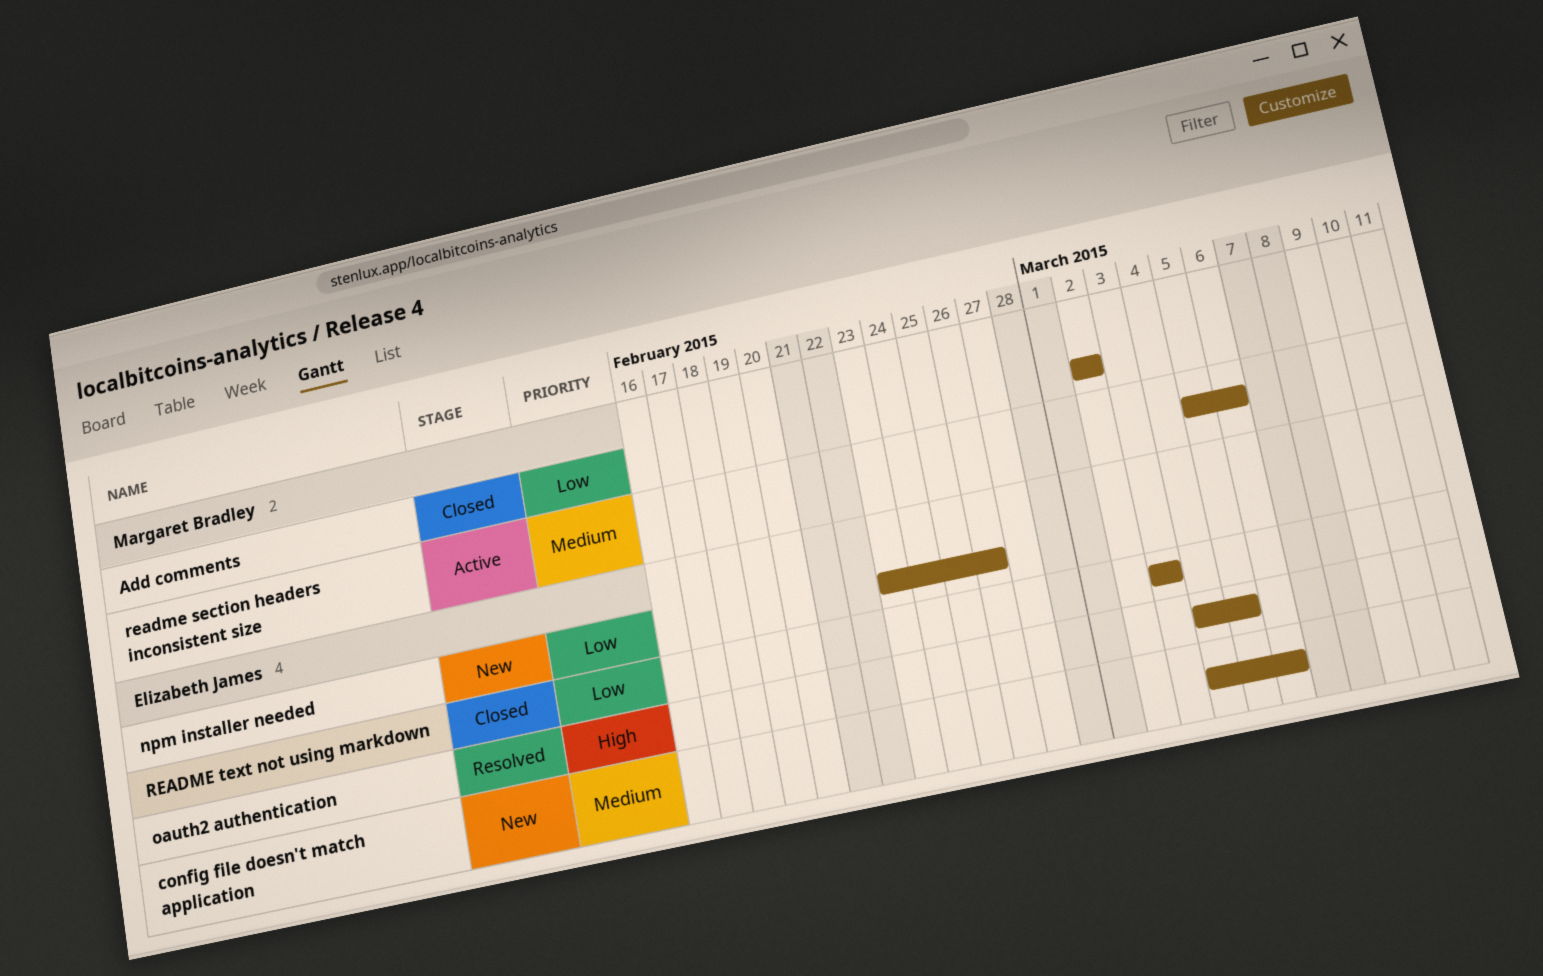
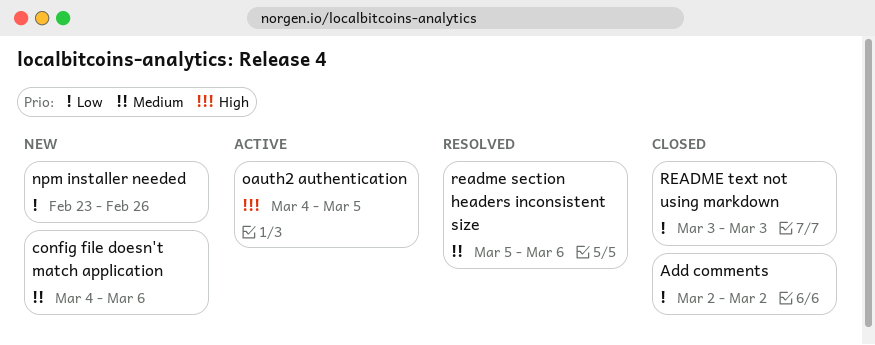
oauth2 authentication, status: Resolved -> Active
readme section headers inconsistent size, status: Active -> Resolved

